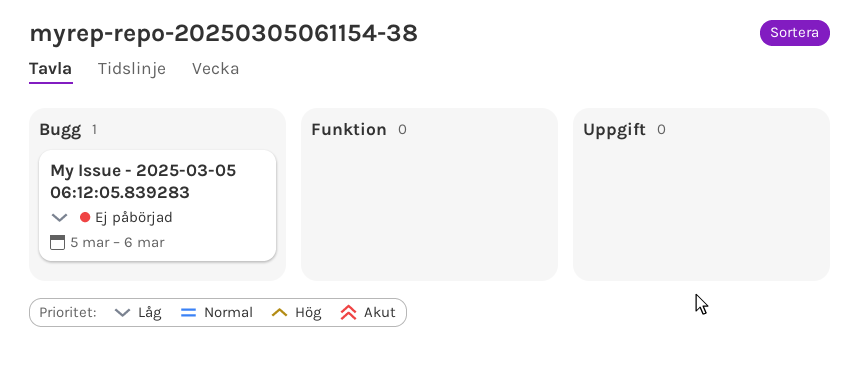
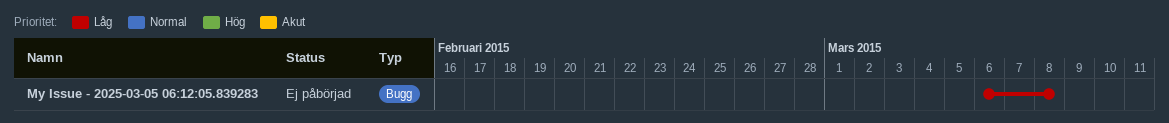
My Issue - 2025-03-05 06:12:05.839283, start: Mar 5 -> Mar 6
My Issue - 2025-03-05 06:12:05.839283, due: Mar 6 -> Mar 8

